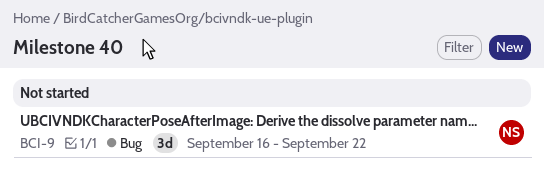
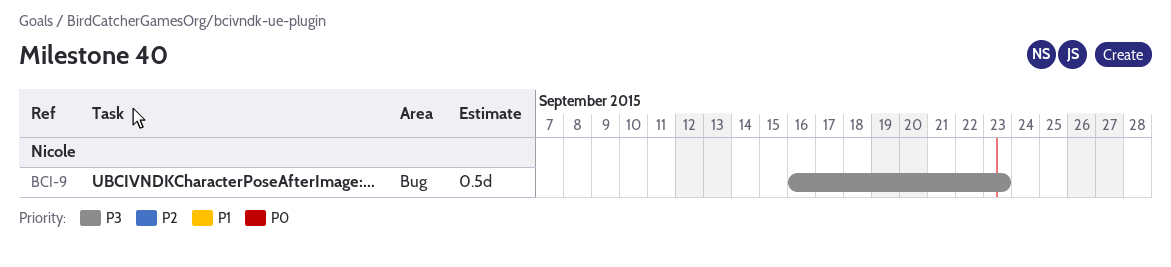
BCI-9, estimate: 3d -> 0.5d
BCI-9, due: Sep 22 -> Sep 23

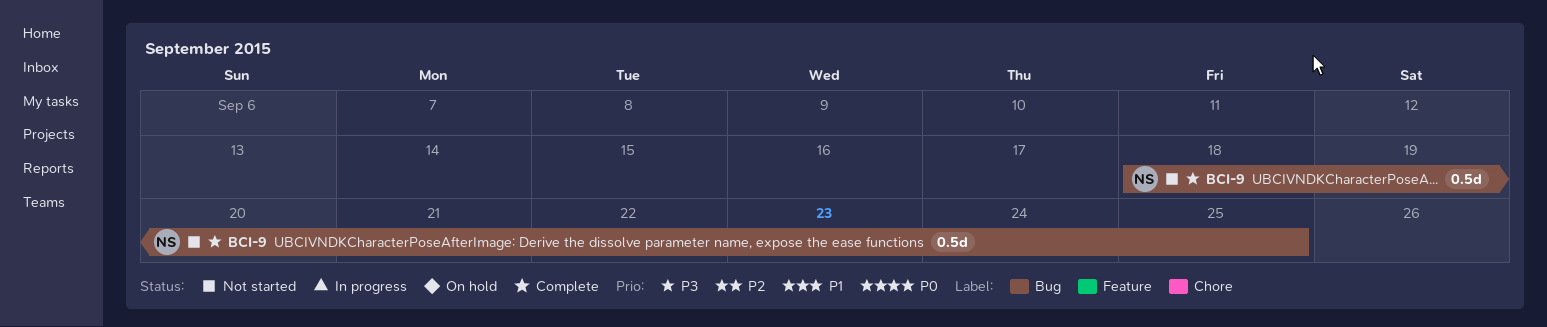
BCI-9, start: Sep 16 -> Sep 18
BCI-9, due: Sep 23 -> Sep 25

